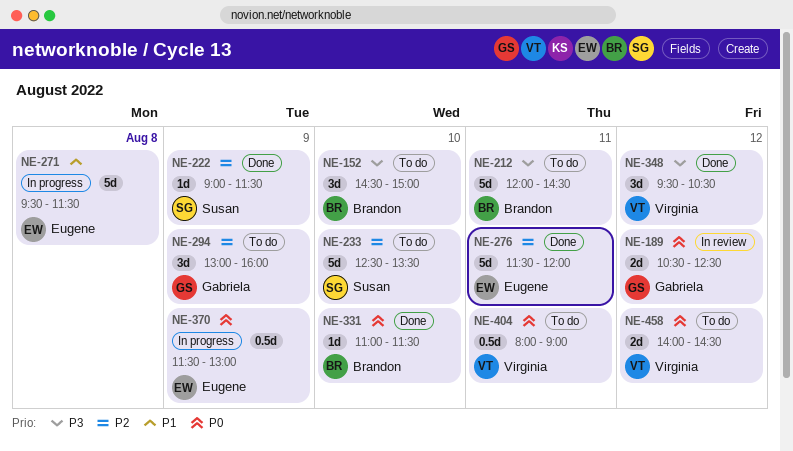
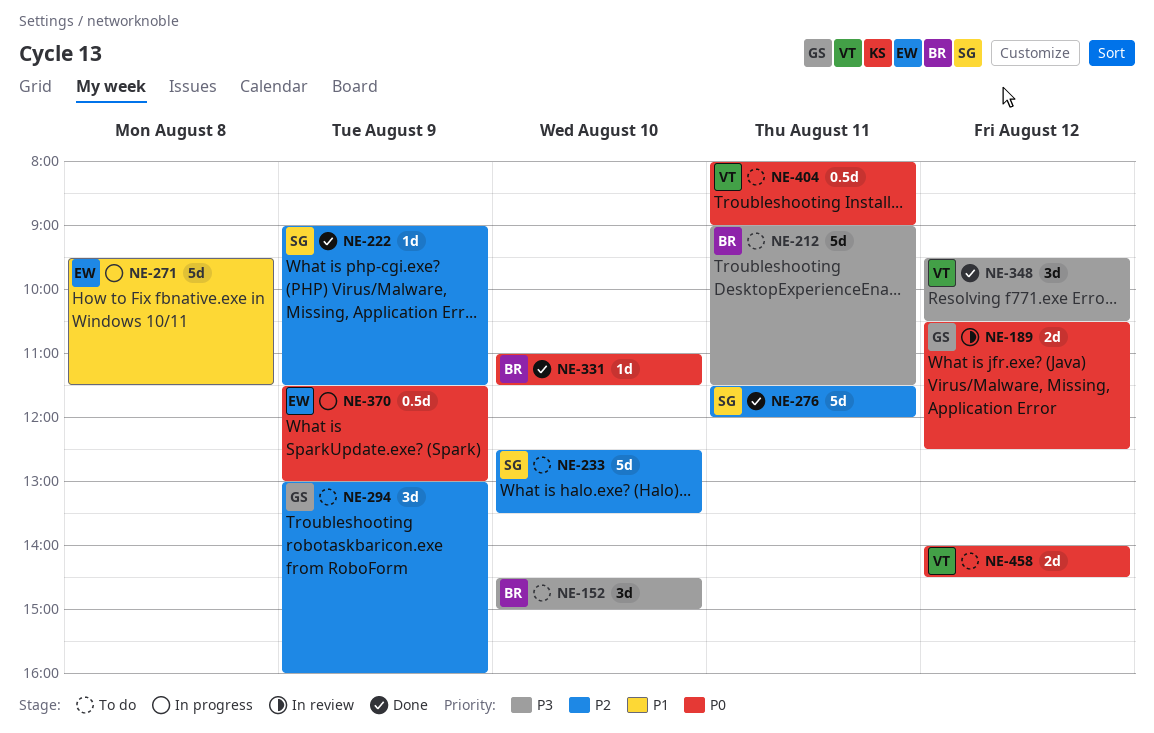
NE-212, begins: 12:00 -> 09:00
NE-212, ends: 14:30 -> 11:30
NE-276, owner: Eugene -> Susan

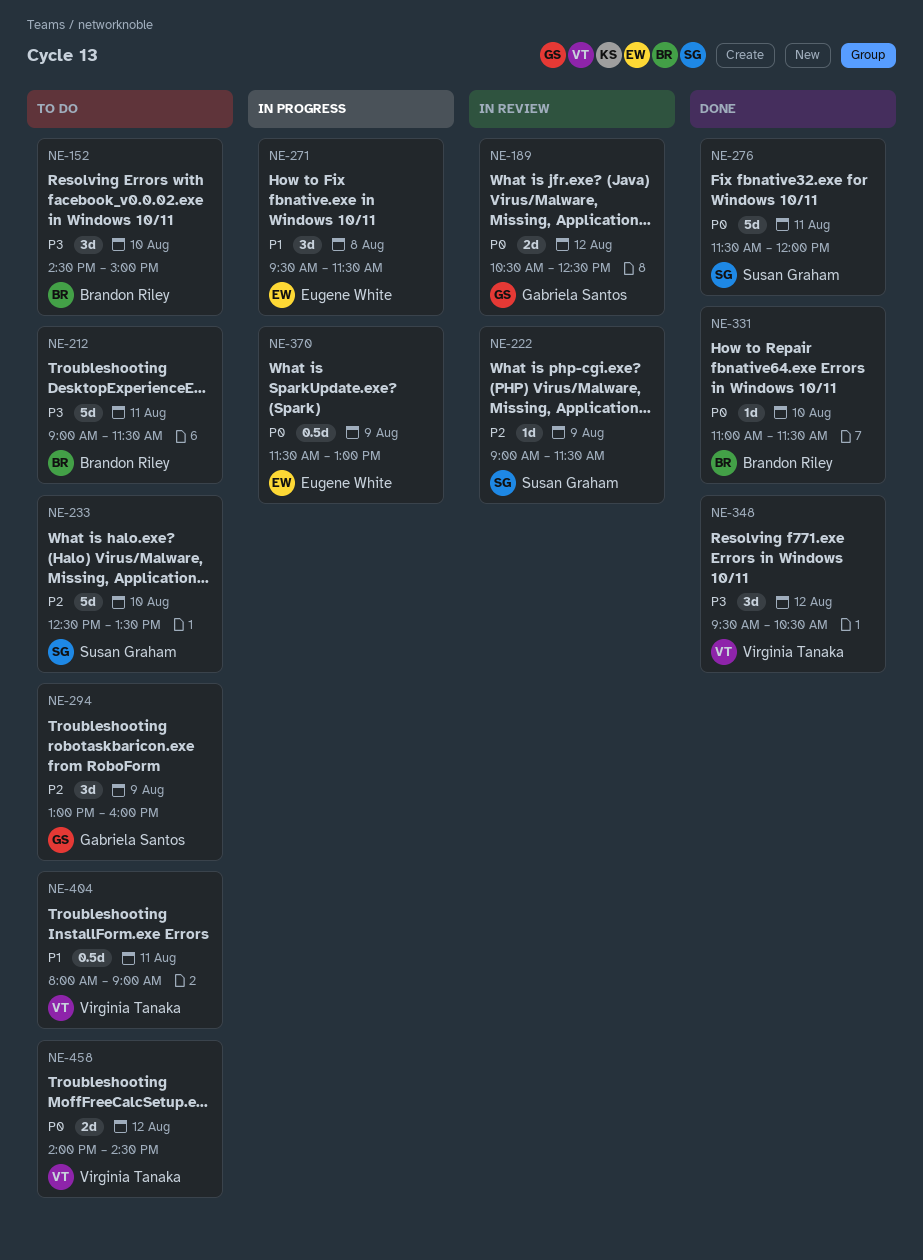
NE-222, status: Done -> In review
NE-271, estimate: 5d -> 3d
NE-276, priority: P2 -> P0
NE-404, priority: P0 -> P1

